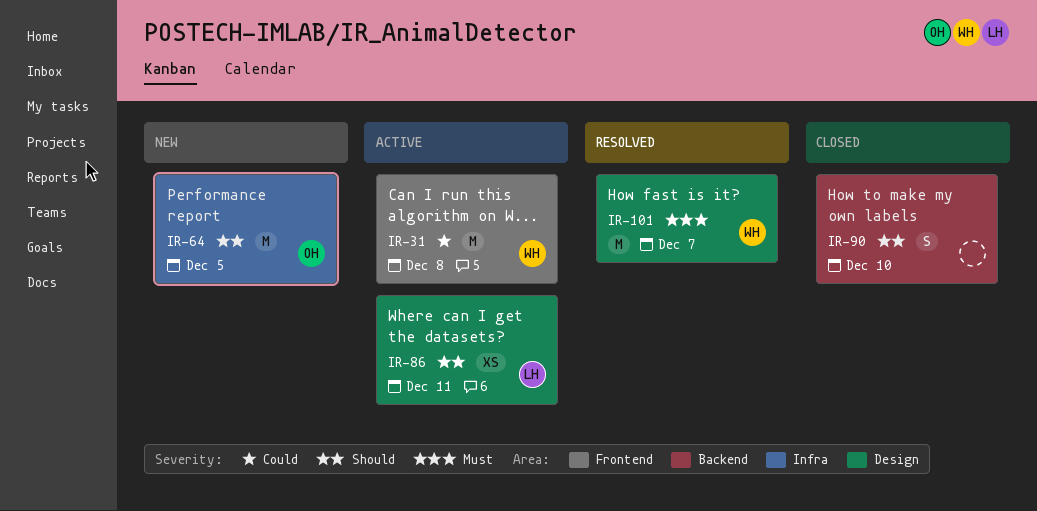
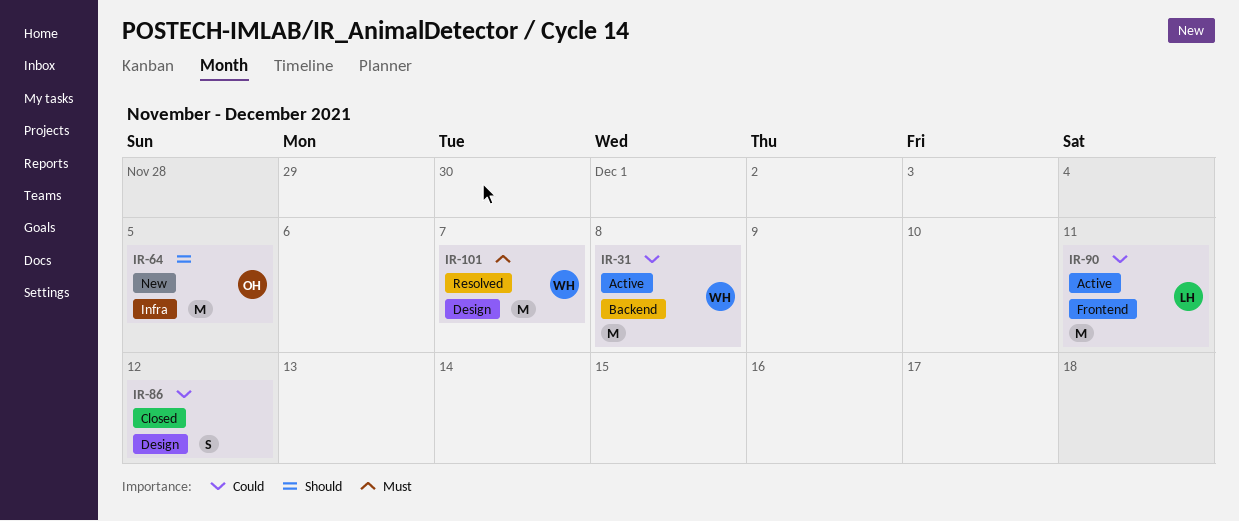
IR-31, label: Frontend -> Backend
IR-86, status: Active -> Closed
IR-86, owner: LH -> none
IR-86, priority: Should -> Could
IR-86, estimate: XS -> S
IR-86, due: Dec 11 -> Dec 12
IR-90, status: Closed -> Active
IR-90, owner: none -> LH
IR-90, priority: Should -> Could
IR-90, label: Backend -> Frontend
IR-90, estimate: S -> M
IR-90, due: Dec 10 -> Dec 11

